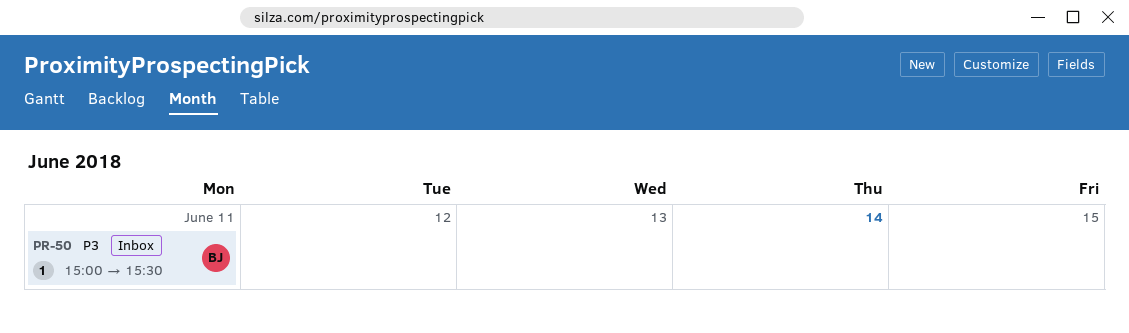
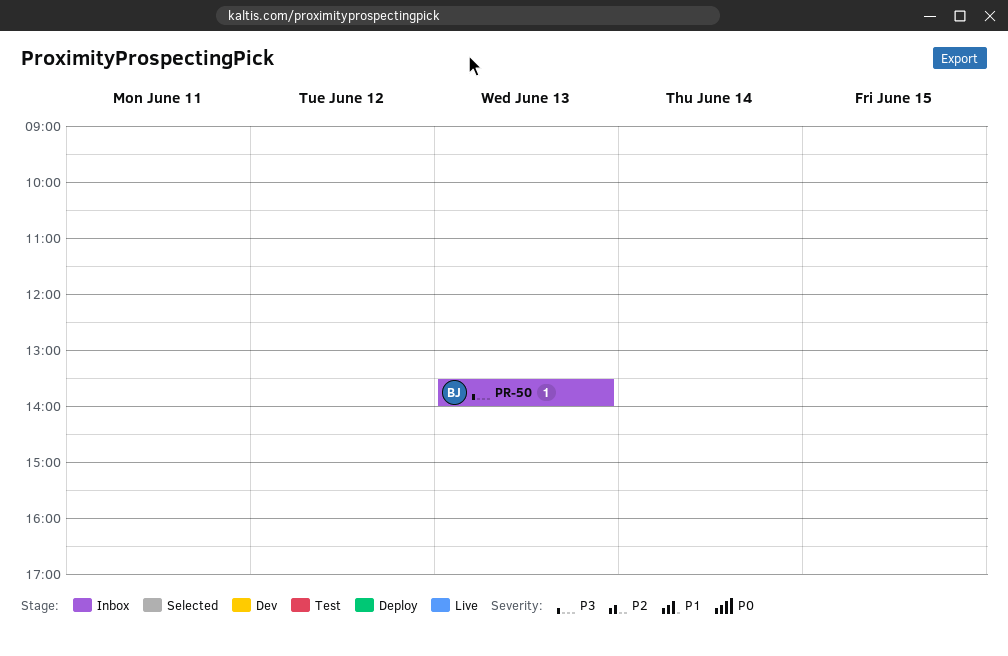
PR-50, day: Jun 11 -> Jun 13
PR-50, begins: 15:00 -> 13:30
PR-50, ends: 15:30 -> 14:00

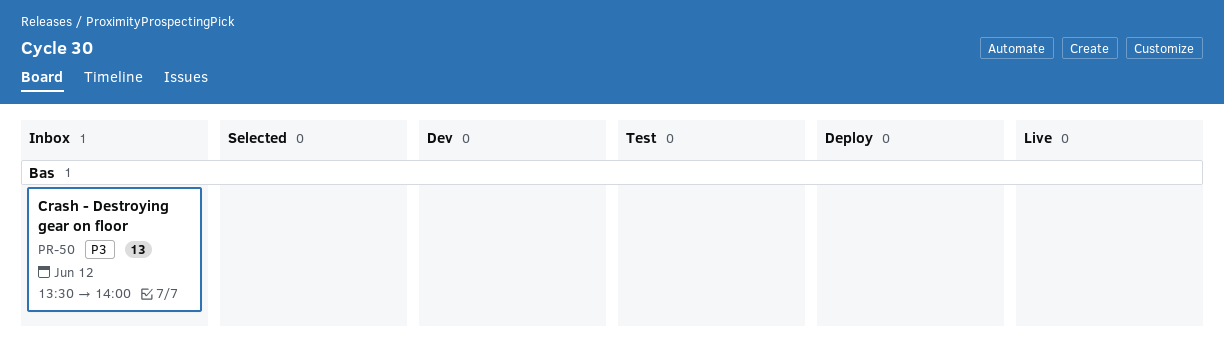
PR-50, estimate: 1 -> 13
PR-50, day: Jun 13 -> Jun 12

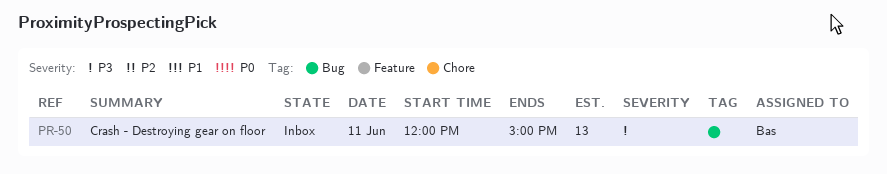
PR-50, day: Jun 12 -> Jun 11
PR-50, begins: 13:30 -> 12:00
PR-50, ends: 14:00 -> 15:00

